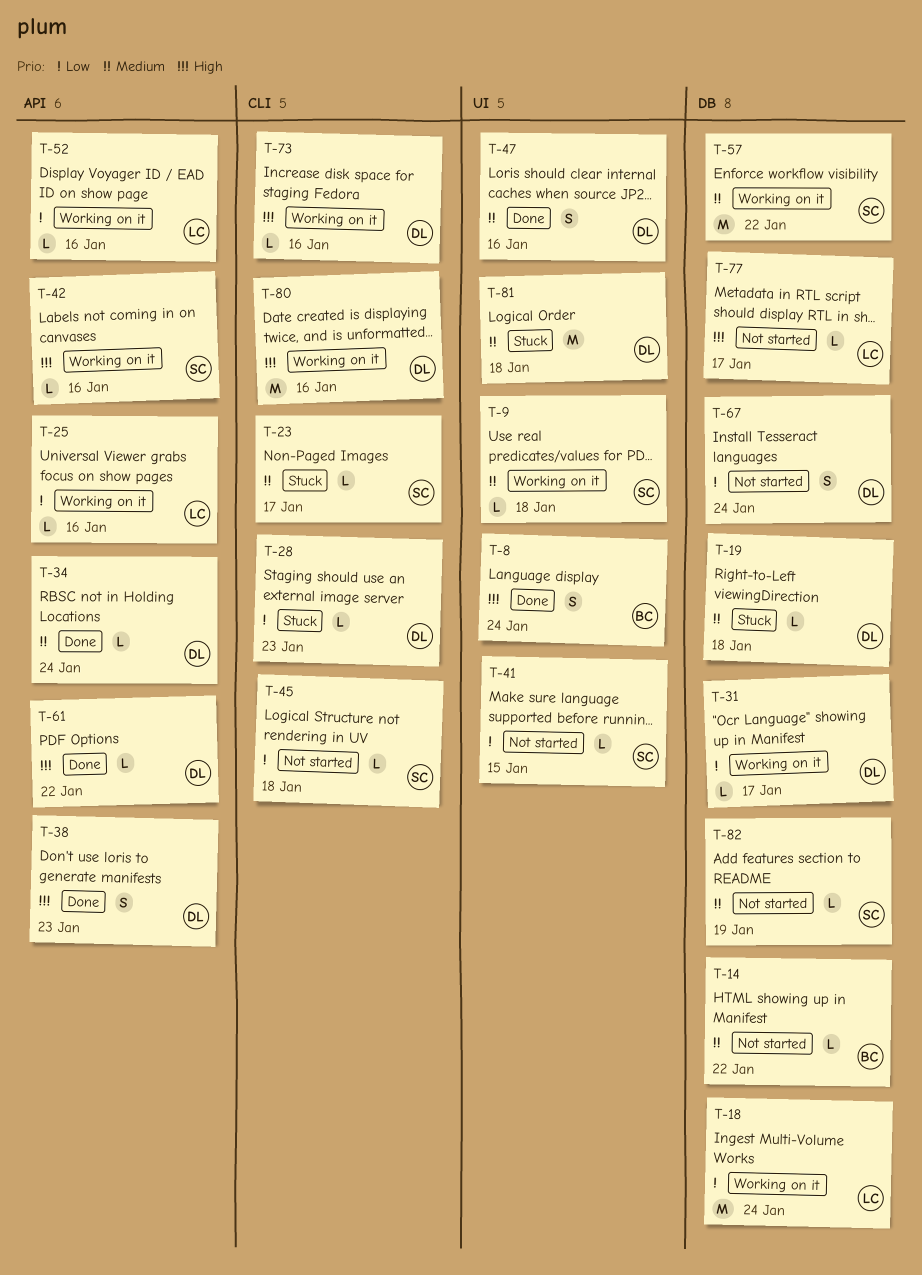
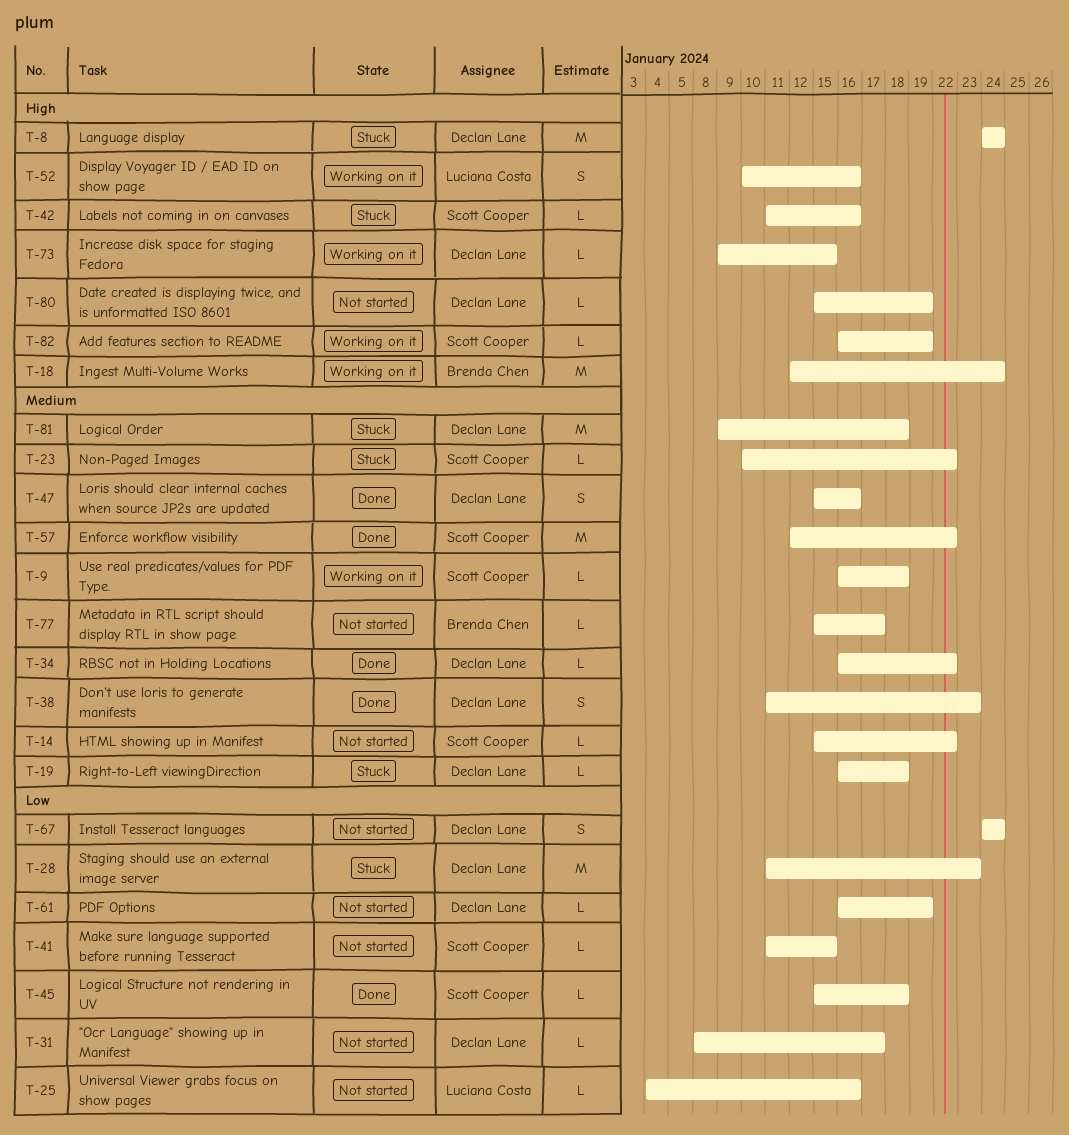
T-8, status: Done -> Stuck
T-8, owner: Brenda Chen -> Declan Lane
T-8, estimate: S -> M
T-14, owner: Brenda Chen -> Scott Cooper
T-18, owner: Luciana Costa -> Brenda Chen
T-18, priority: Low -> High
T-23, due: Jan 17 -> Jan 22
T-25, status: Working on it -> Not started
T-28, estimate: L -> M
T-31, status: Working on it -> Not started
T-34, due: Jan 24 -> Jan 22
T-38, priority: High -> Medium
T-42, status: Working on it -> Stuck
T-45, status: Not started -> Done
T-52, priority: Low -> High
T-52, estimate: L -> S
T-57, status: Working on it -> Done
T-61, status: Done -> Not started
T-61, priority: High -> Low
T-61, due: Jan 22 -> Jan 19
T-73, due: Jan 16 -> Jan 15
T-77, owner: Luciana Costa -> Brenda Chen
T-77, priority: High -> Medium
T-80, status: Working on it -> Not started
T-80, estimate: M -> L
T-80, due: Jan 16 -> Jan 19
T-82, status: Not started -> Working on it
T-82, priority: Medium -> High

